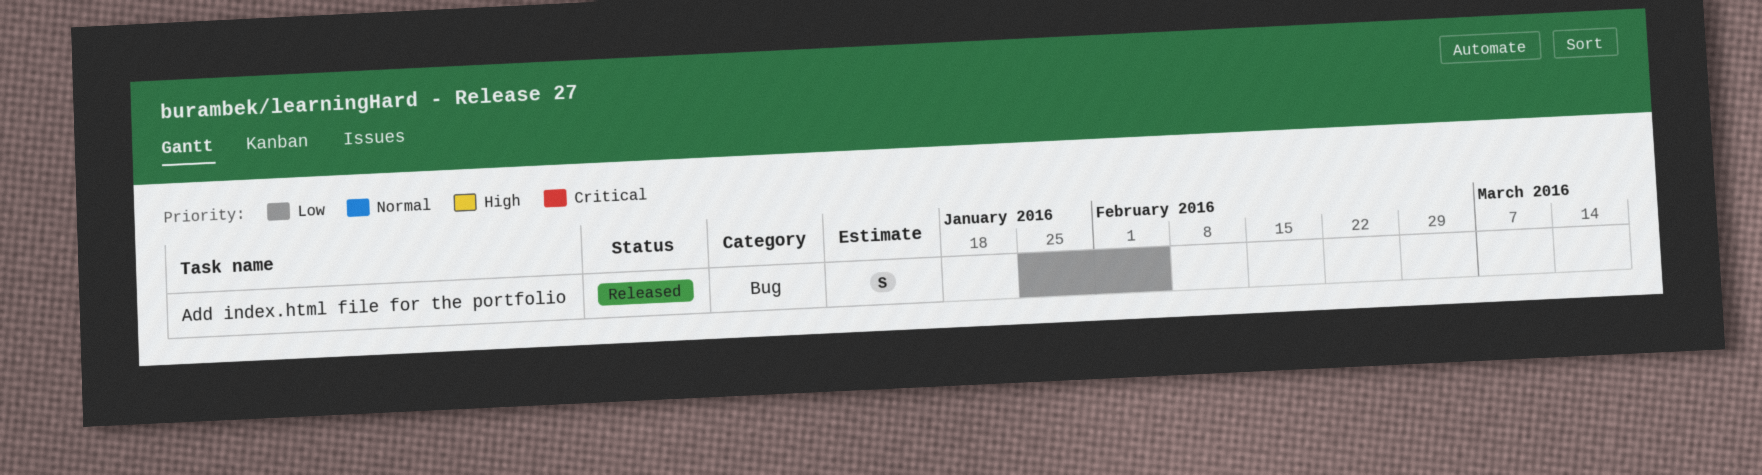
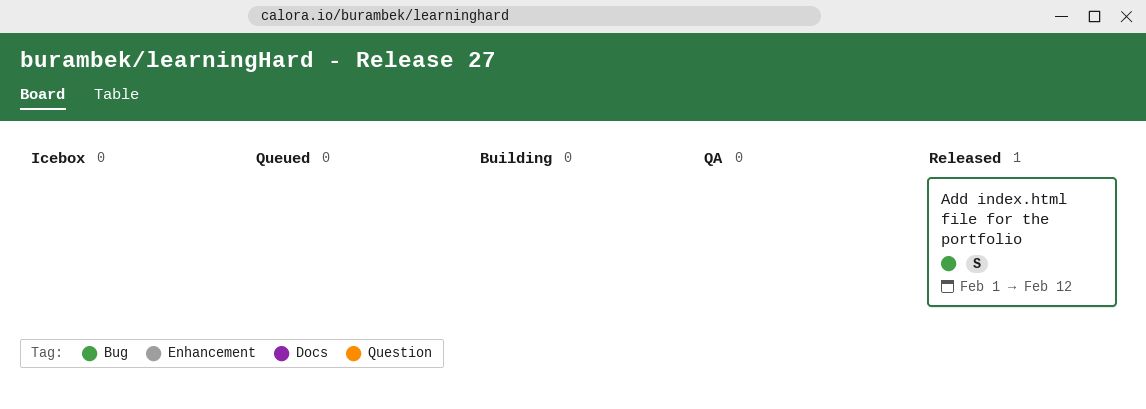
Add index.html file for the portfolio, start: Jan 25 -> Feb 1
Add index.html file for the portfolio, due: Feb 5 -> Feb 12

